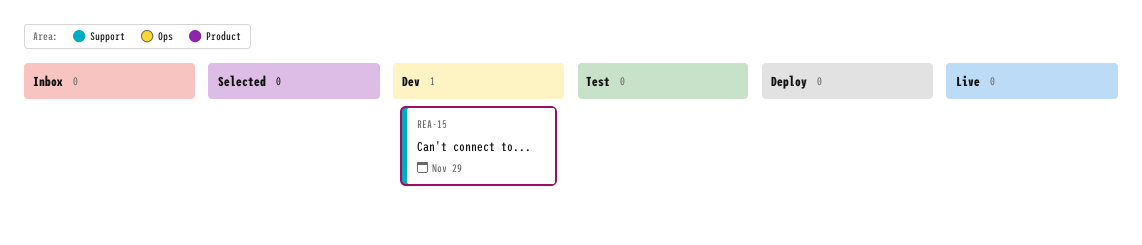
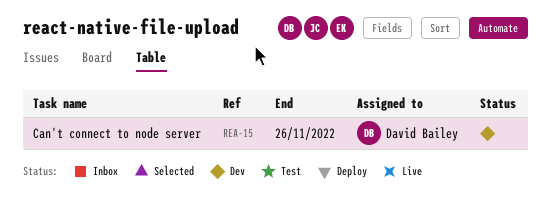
REA-15, due: Nov 29 -> Nov 26

